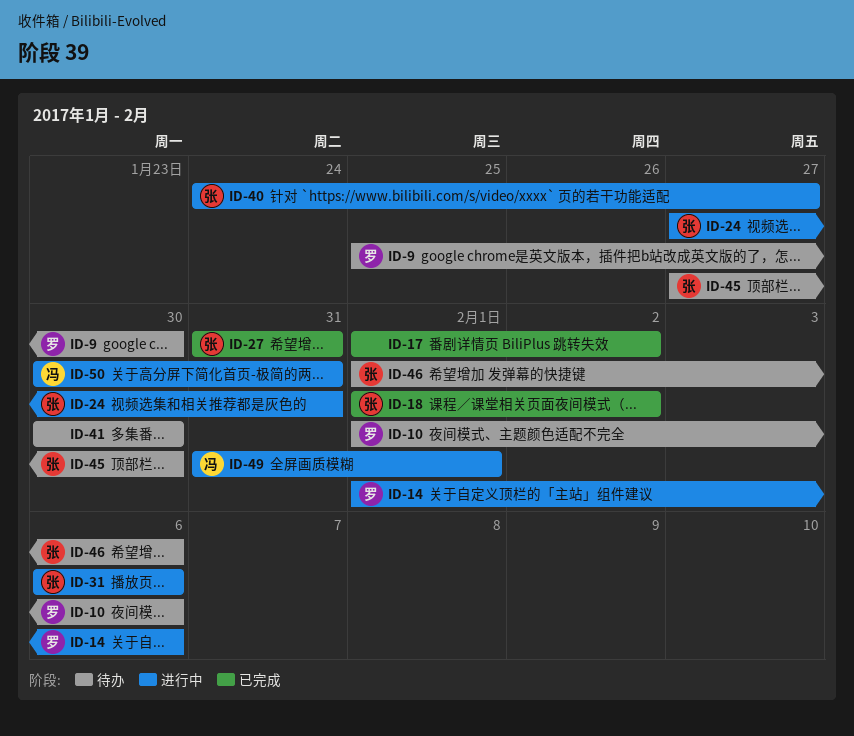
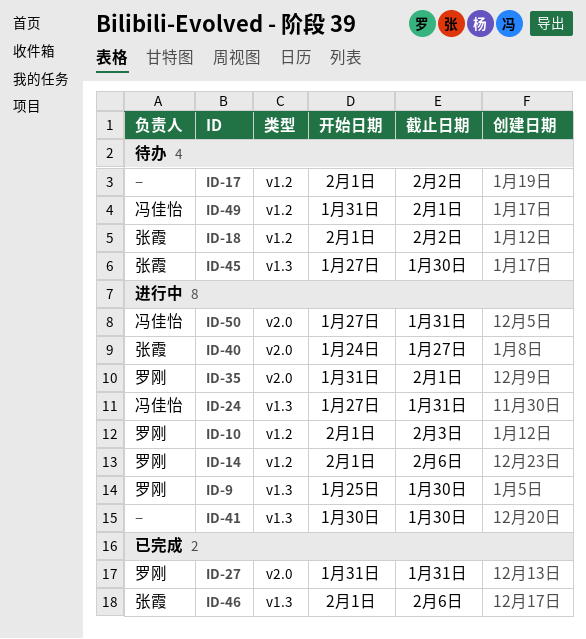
ID-9, status: 待办 -> 进行中
ID-10, status: 待办 -> 进行中
ID-10, due: Feb 6 -> Feb 3
ID-17, status: 已完成 -> 待办
ID-18, status: 已完成 -> 待办
ID-24, owner: 张霞 -> 冯佳怡
ID-27, owner: 张霞 -> 罗刚
ID-31: present -> none
ID-35: none -> present
ID-41, status: 待办 -> 进行中
ID-46, status: 待办 -> 已完成
ID-49, status: 进行中 -> 待办
ID-50, start: Jan 30 -> Jan 27

